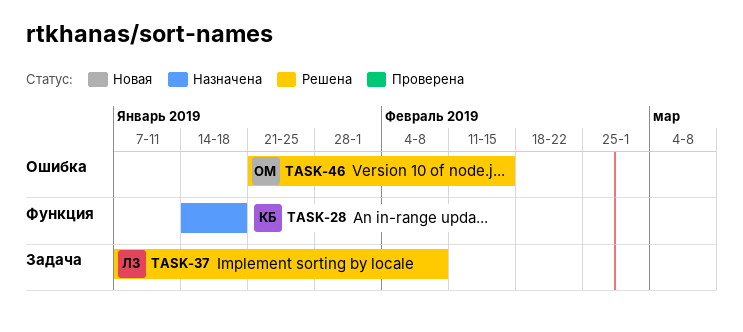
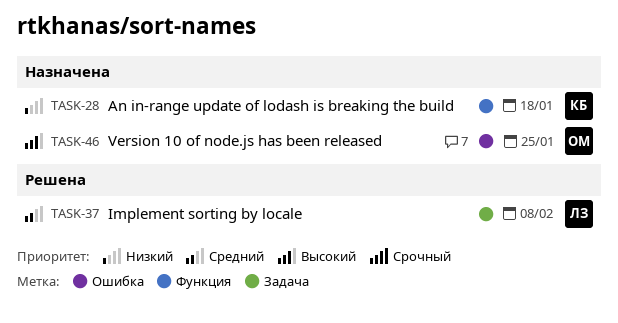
TASK-46, status: Решена -> Назначена
TASK-46, due: Feb 15 -> Jan 25

